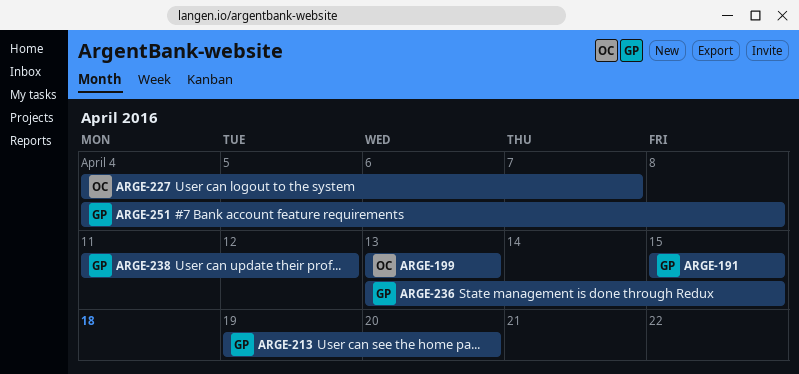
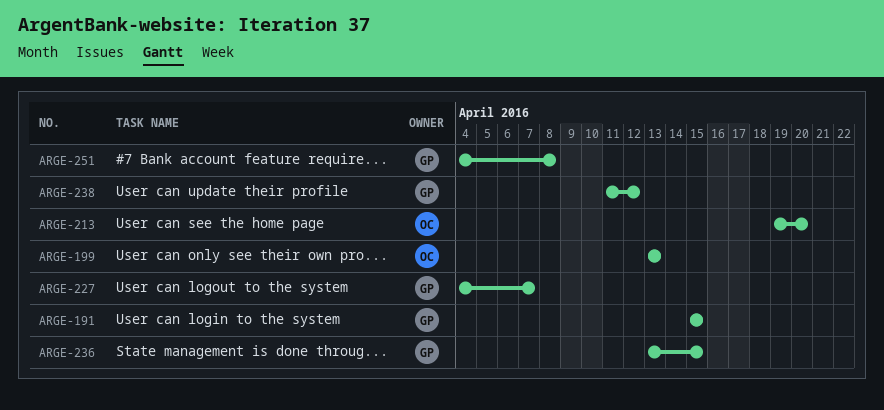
ARGE-213, owner: GP -> OC
ARGE-227, owner: OC -> GP

